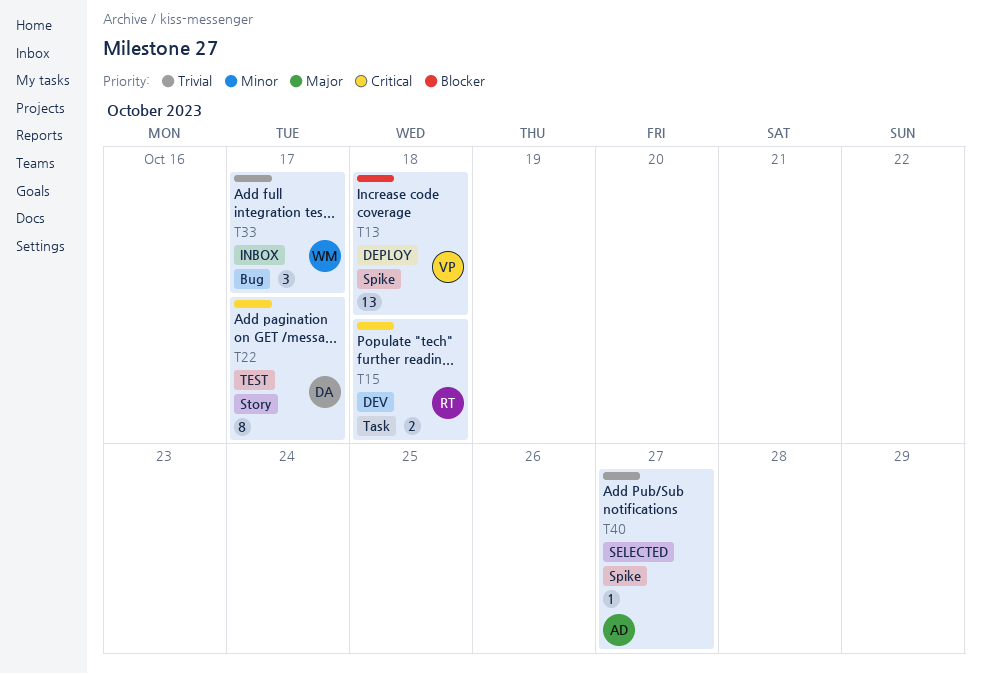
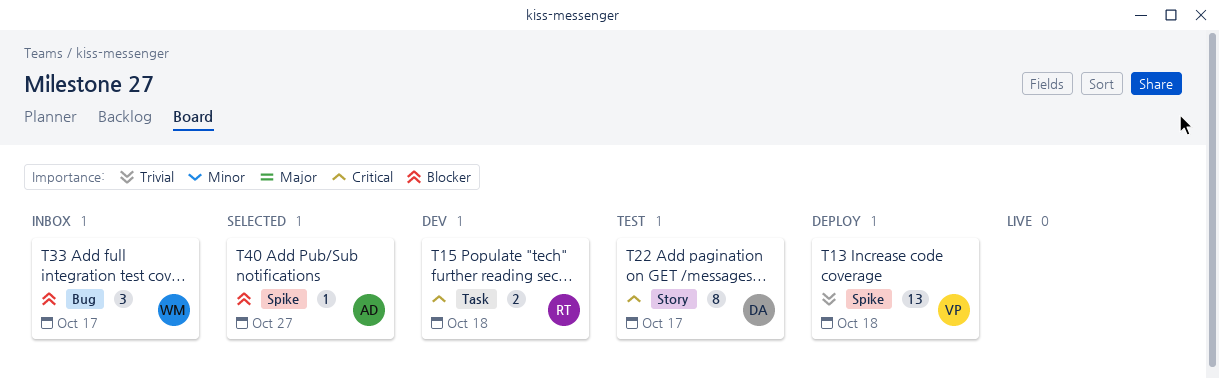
T13, priority: Blocker -> Trivial
T33, priority: Trivial -> Blocker
T40, priority: Trivial -> Blocker

